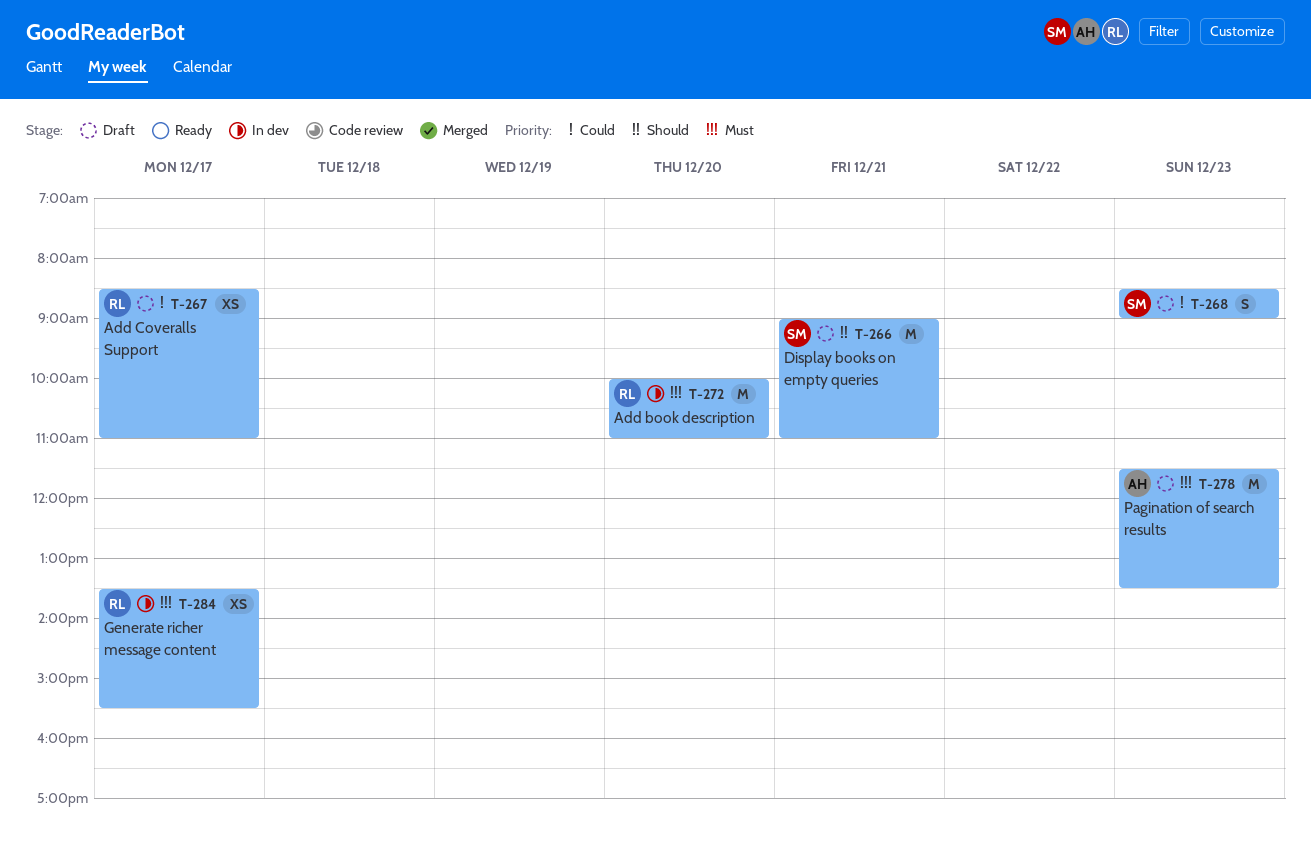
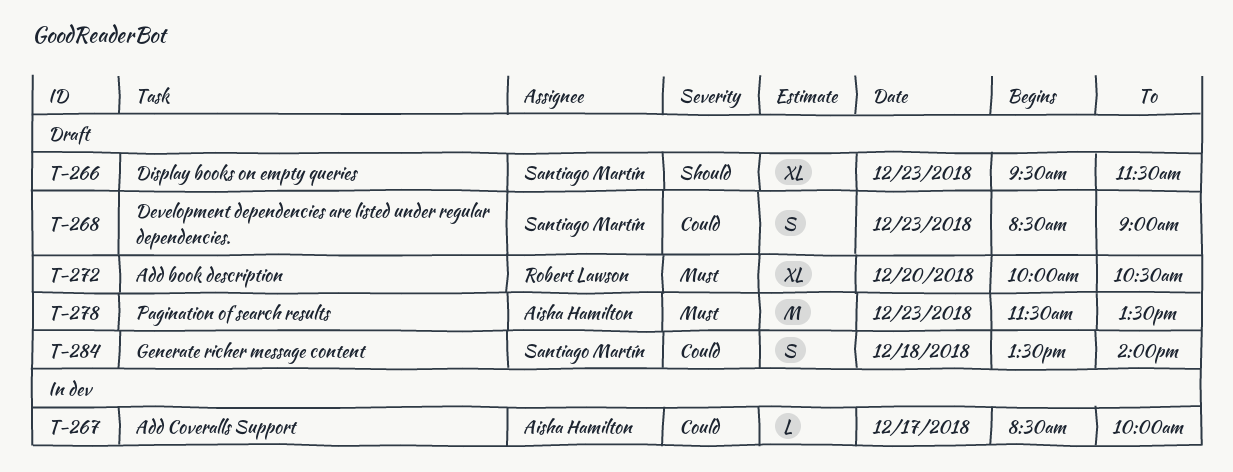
T-266, estimate: M -> XL
T-266, day: Dec 21 -> Dec 23
T-266, begins: 09:00 -> 09:30
T-266, ends: 11:00 -> 11:30
T-267, status: Draft -> In dev
T-267, owner: Robert Lawson -> Aisha Hamilton
T-267, estimate: XS -> L
T-267, ends: 11:00 -> 10:00
T-272, status: In dev -> Draft
T-272, estimate: M -> XL
T-272, ends: 11:00 -> 10:30
T-284, status: In dev -> Draft
T-284, owner: Robert Lawson -> Santiago Martín
T-284, priority: Must -> Could
T-284, estimate: XS -> S
T-284, day: Dec 17 -> Dec 18
T-284, ends: 15:30 -> 14:00

